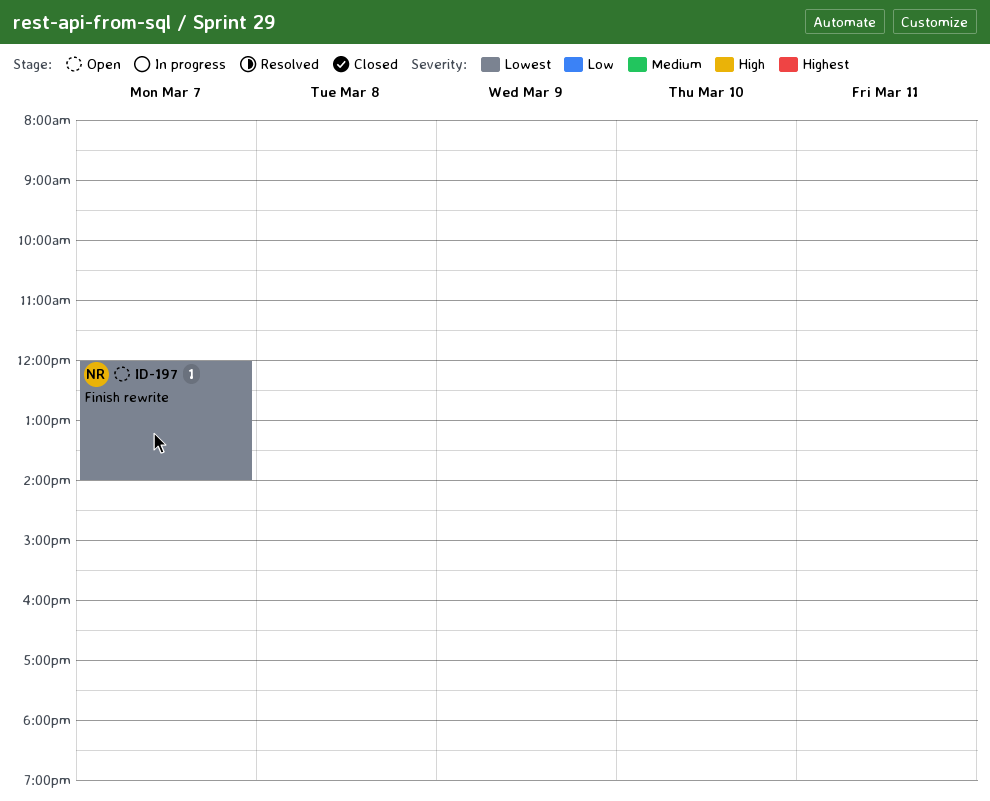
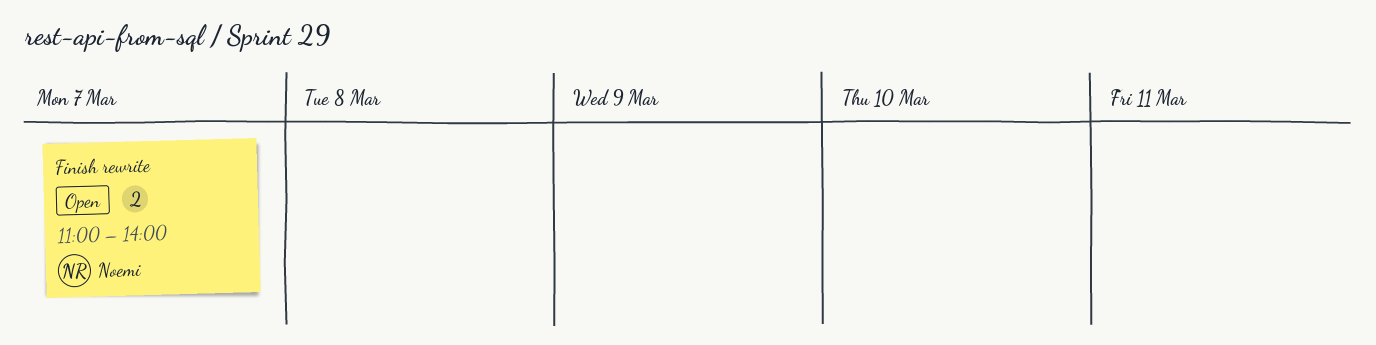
Finish rewrite, estimate: 1 -> 2
Finish rewrite, begins: 12:00 -> 11:00

